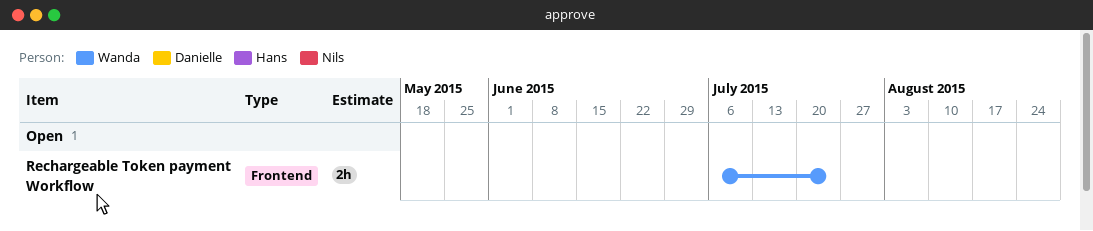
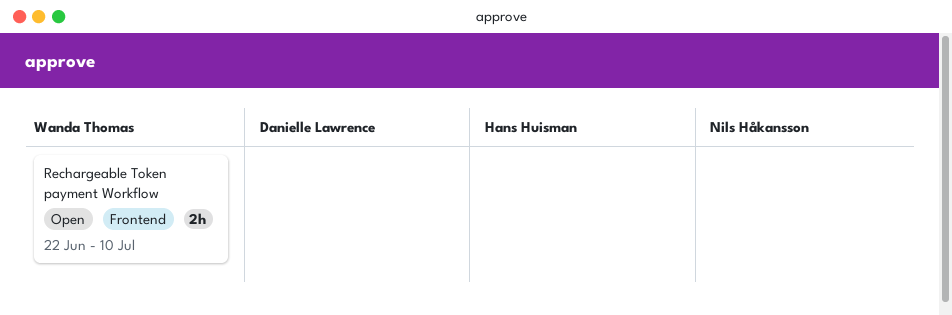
Rechargeable Token payment Workflow, start: Jul 6 -> Jun 22
Rechargeable Token payment Workflow, due: Jul 24 -> Jul 10

